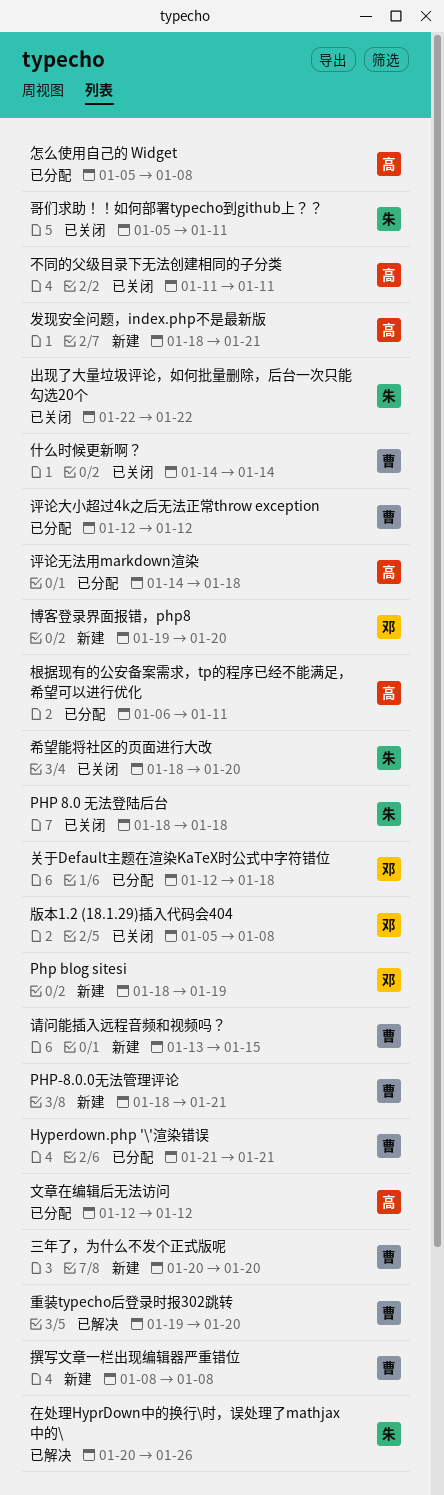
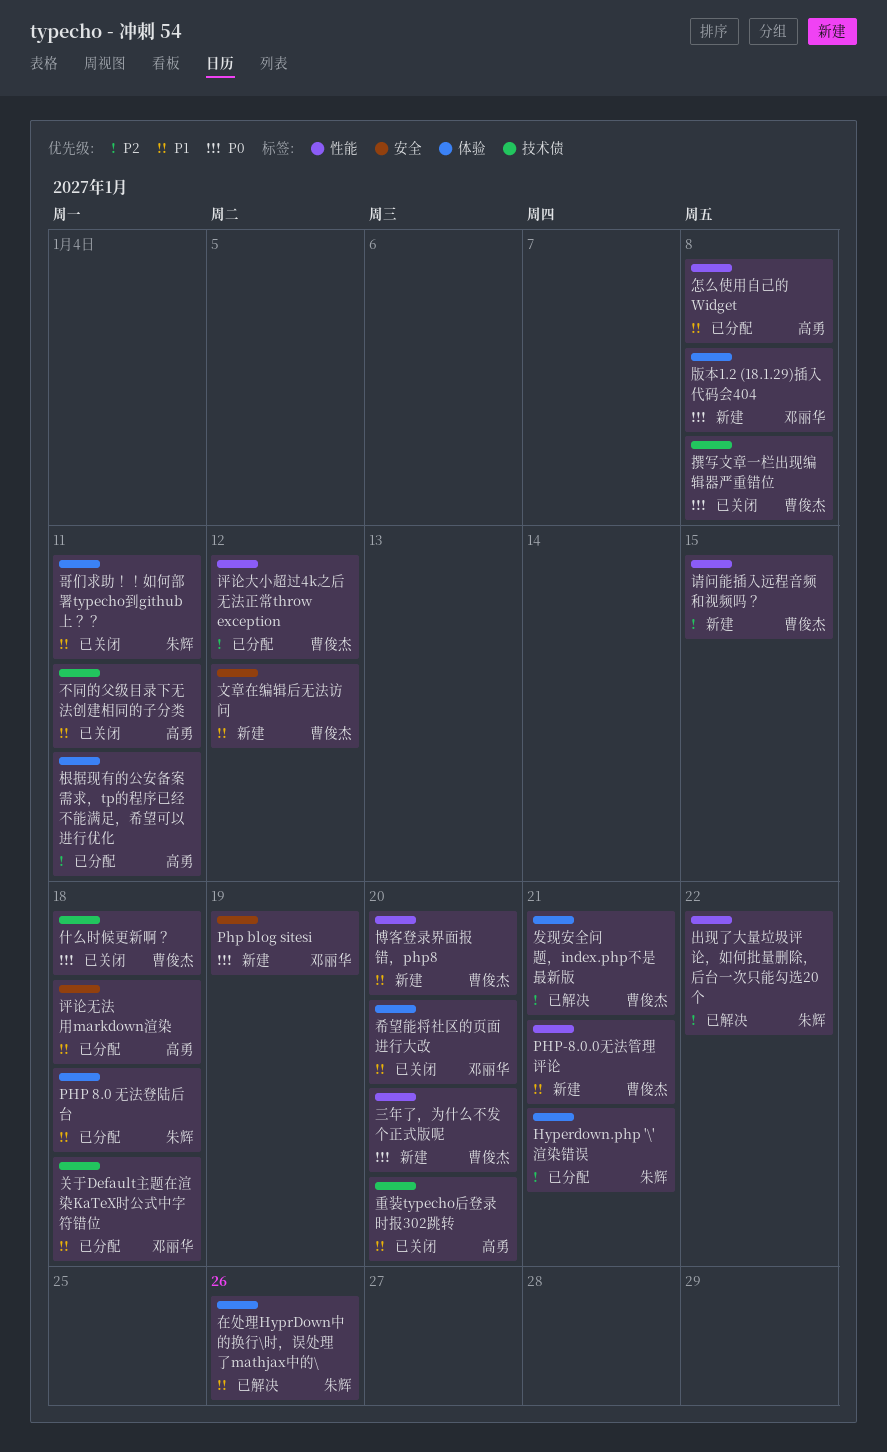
Hyperdown.php '\'渲染错误, owner: 曹俊杰 -> 朱辉
PHP 8.0 无法登陆后台, status: 已关闭 -> 已分配
什么时候更新啊？, due: Jan 14 -> Jan 18
出现了大量垃圾评论，如何批量删除，后台一次只能勾选20个, status: 已关闭 -> 已解决
博客登录界面报错，php8, owner: 邓丽华 -> 曹俊杰
发现安全问题，index.php不是最新版, status: 新建 -> 已解决
发现安全问题，index.php不是最新版, owner: 高勇 -> 曹俊杰
希望能将社区的页面进行大改, owner: 朱辉 -> 邓丽华
撰写文章一栏出现编辑器严重错位, status: 新建 -> 已关闭
文章在编辑后无法访问, status: 已分配 -> 新建
文章在编辑后无法访问, owner: 高勇 -> 曹俊杰
版本1.2 (18.1.29)插入代码会404, status: 已关闭 -> 新建
重装typecho后登录时报302跳转, status: 已解决 -> 已关闭
重装typecho后登录时报302跳转, owner: 曹俊杰 -> 高勇

